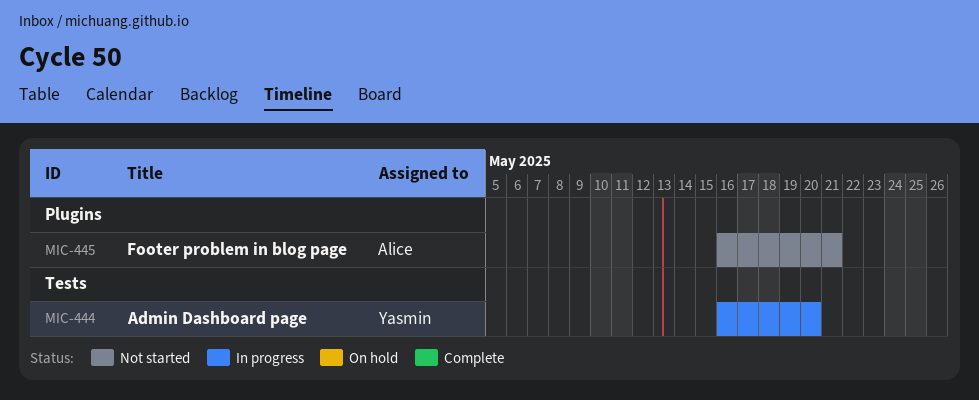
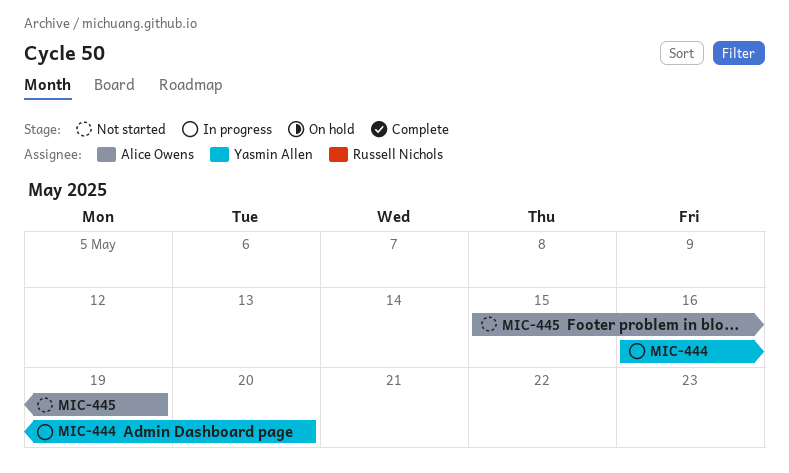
MIC-445, start: May 16 -> May 15
MIC-445, due: May 21 -> May 19

